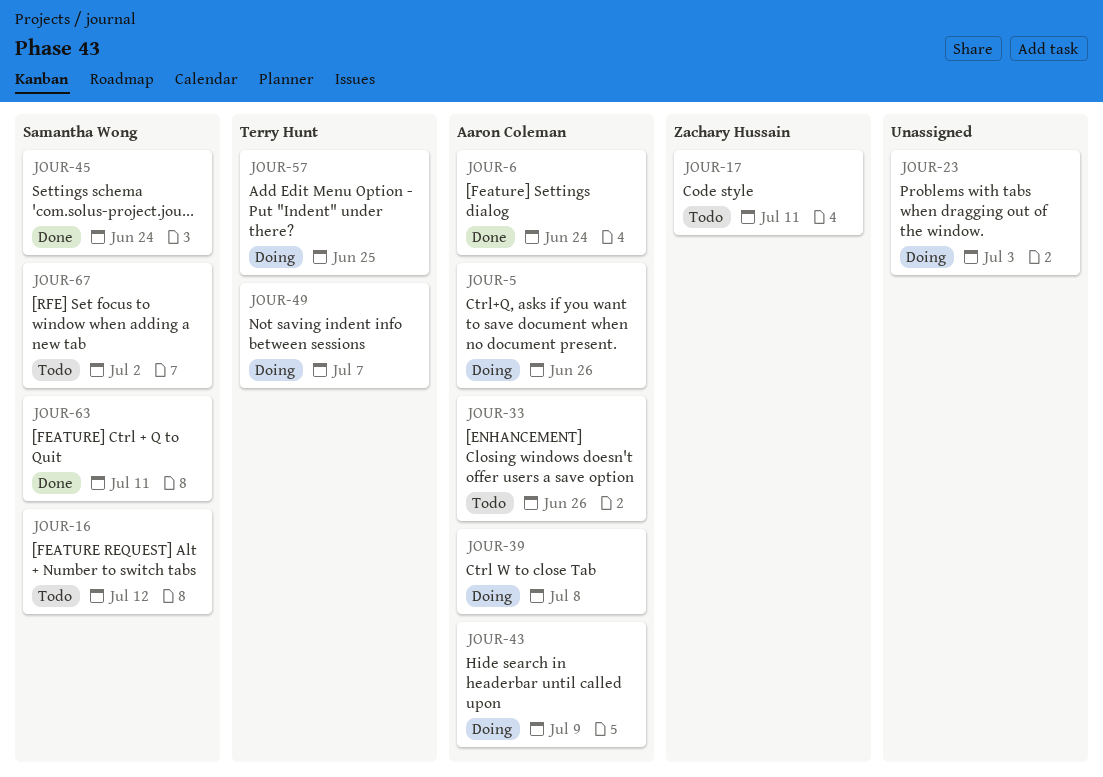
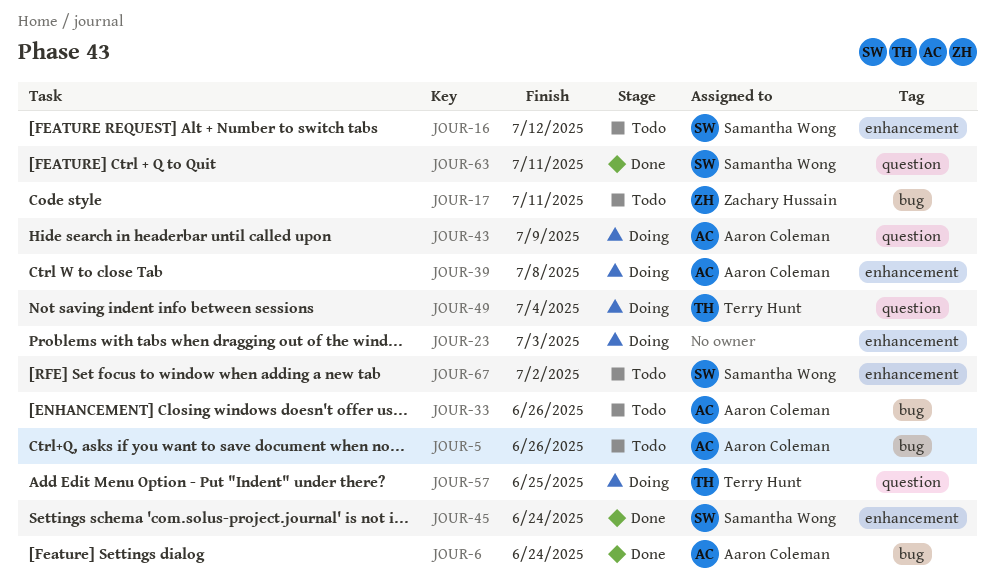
JOUR-5, status: Doing -> Todo
JOUR-49, due: Jul 7 -> Jul 4

